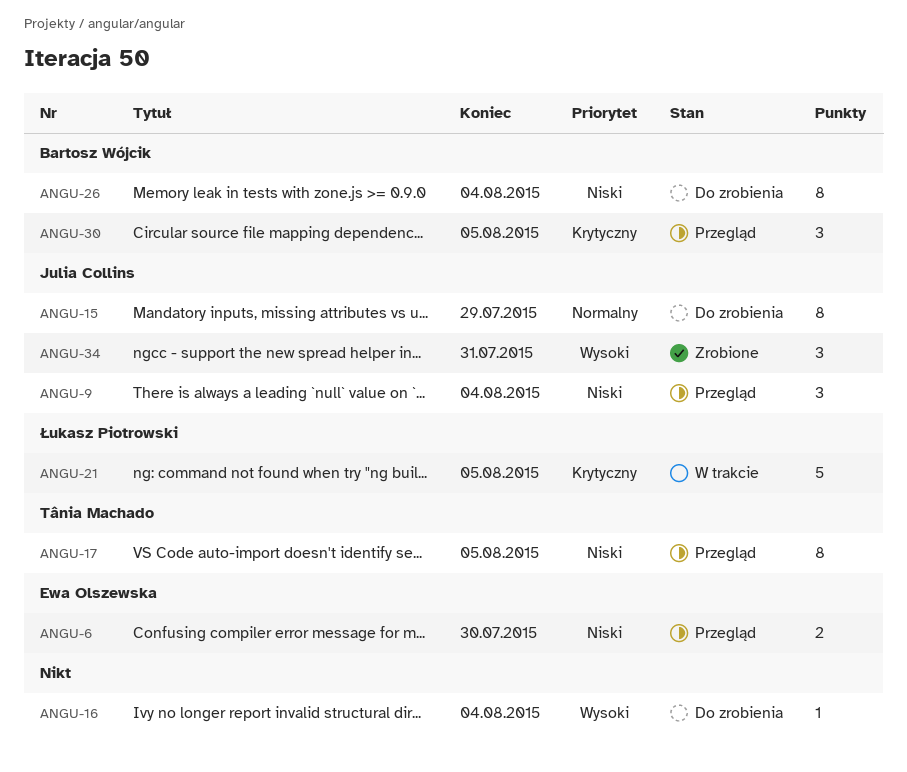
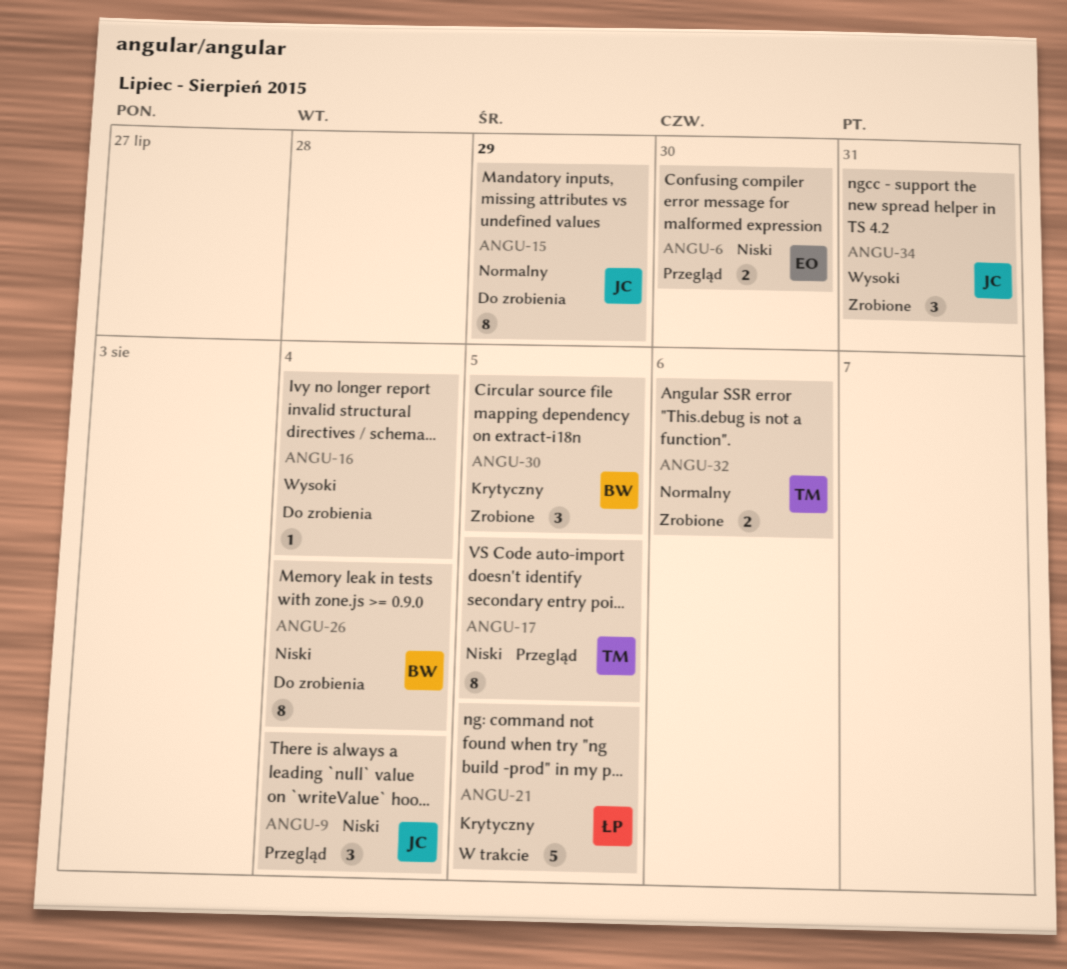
ANGU-30, status: Przegląd -> Zrobione
ANGU-32: none -> present

